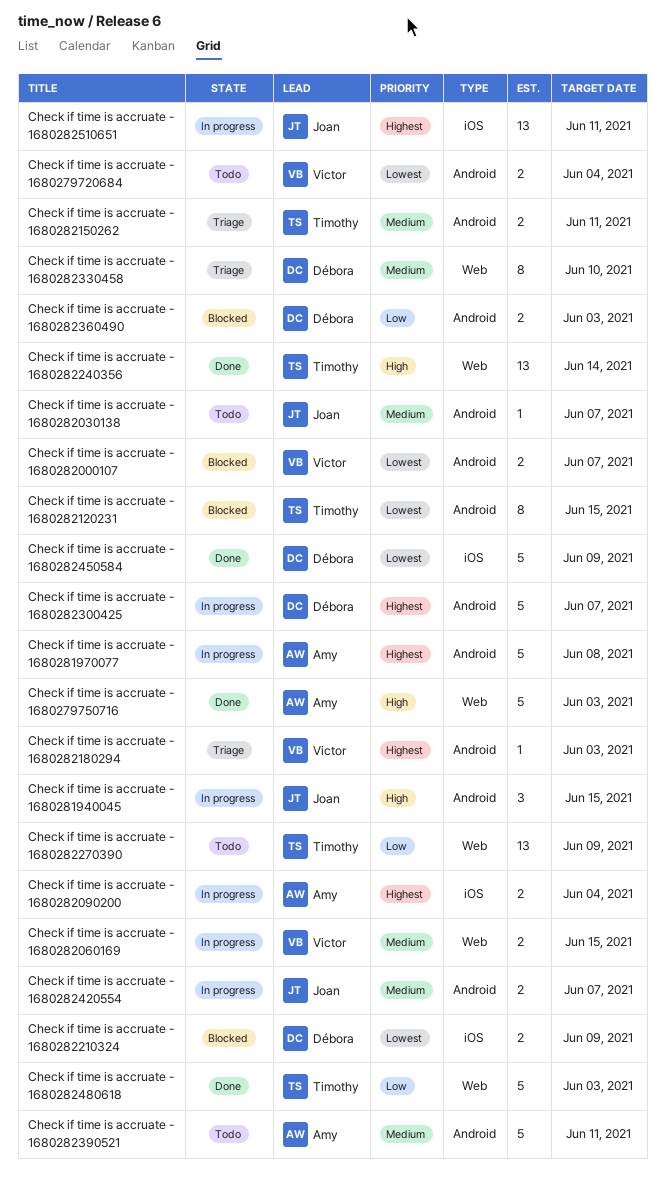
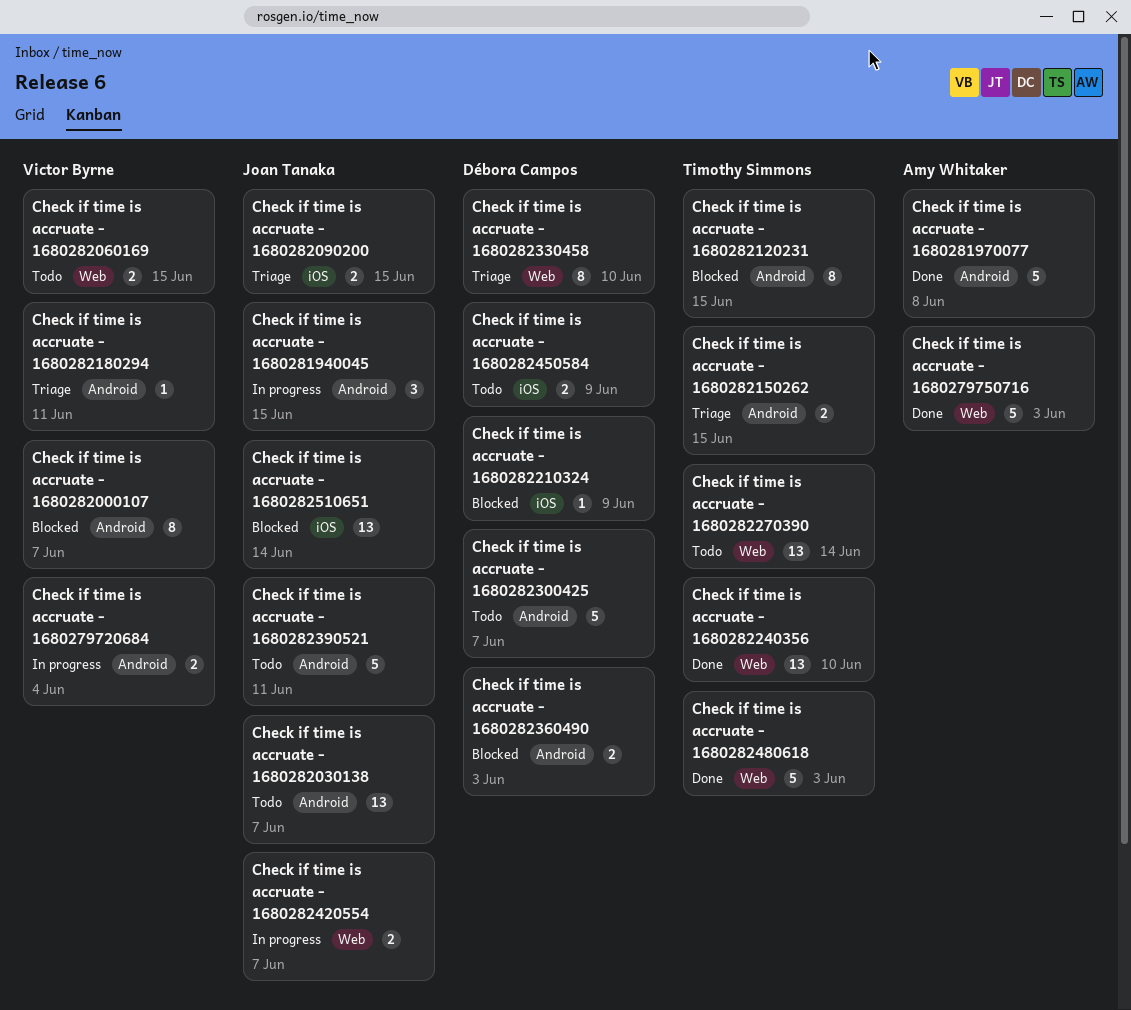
Check if time is accruate - 1680279720684, status: Todo -> In progress
Check if time is accruate - 1680281970077, status: In progress -> Done
Check if time is accruate - 1680282000107, estimate: 2 -> 8
Check if time is accruate - 1680282030138, estimate: 1 -> 13
Check if time is accruate - 1680282060169, status: In progress -> Todo
Check if time is accruate - 1680282090200, status: In progress -> Triage
Check if time is accruate - 1680282090200, owner: Amy Whitaker -> Joan Tanaka
Check if time is accruate - 1680282090200, due: Jun 4 -> Jun 15
Check if time is accruate - 1680282150262, due: Jun 11 -> Jun 15
Check if time is accruate - 1680282180294, due: Jun 3 -> Jun 11
Check if time is accruate - 1680282210324, estimate: 2 -> 1
Check if time is accruate - 1680282240356, due: Jun 14 -> Jun 10
Check if time is accruate - 1680282270390, due: Jun 9 -> Jun 14
Check if time is accruate - 1680282300425, status: In progress -> Todo
Check if time is accruate - 1680282390521, owner: Amy Whitaker -> Joan Tanaka
Check if time is accruate - 1680282420554, label: Android -> Web
Check if time is accruate - 1680282450584, status: Done -> Todo
Check if time is accruate - 1680282450584, estimate: 5 -> 2
Check if time is accruate - 1680282510651, status: In progress -> Blocked
Check if time is accruate - 1680282510651, due: Jun 11 -> Jun 14

